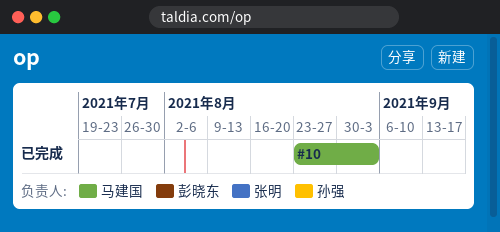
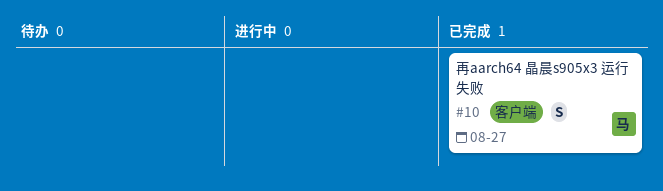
#10, due: Sep 3 -> Aug 27

